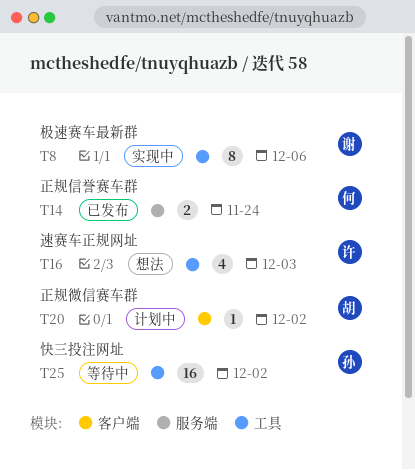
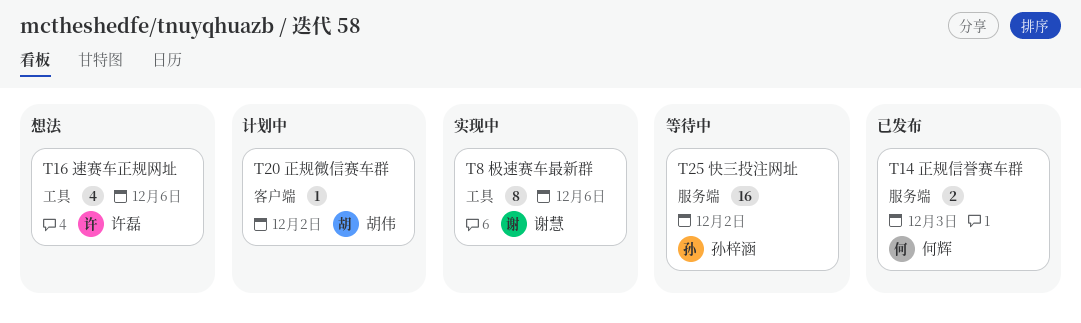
T14, due: Nov 24 -> Dec 3
T16, due: Dec 3 -> Dec 6
T25, label: 工具 -> 服务端

